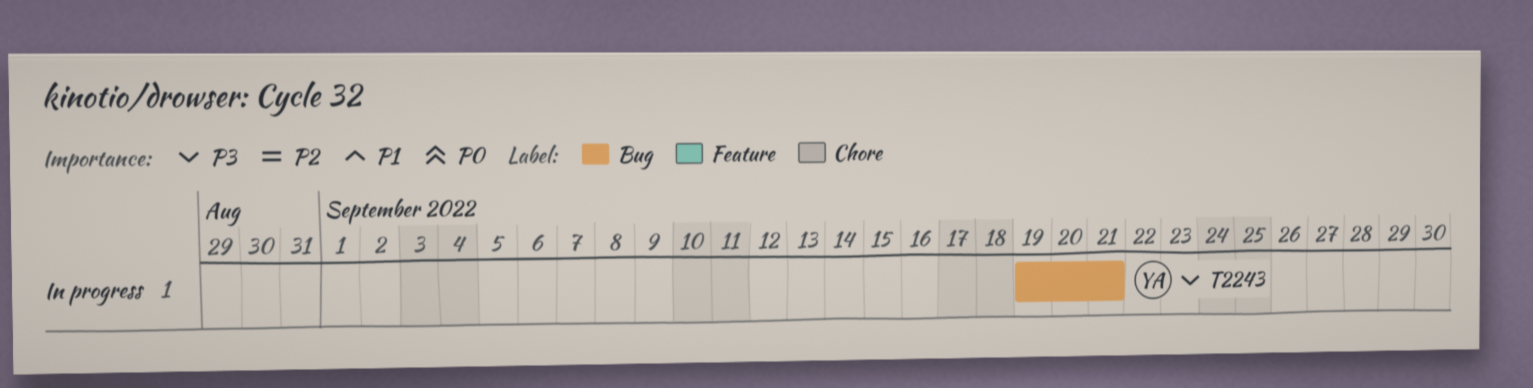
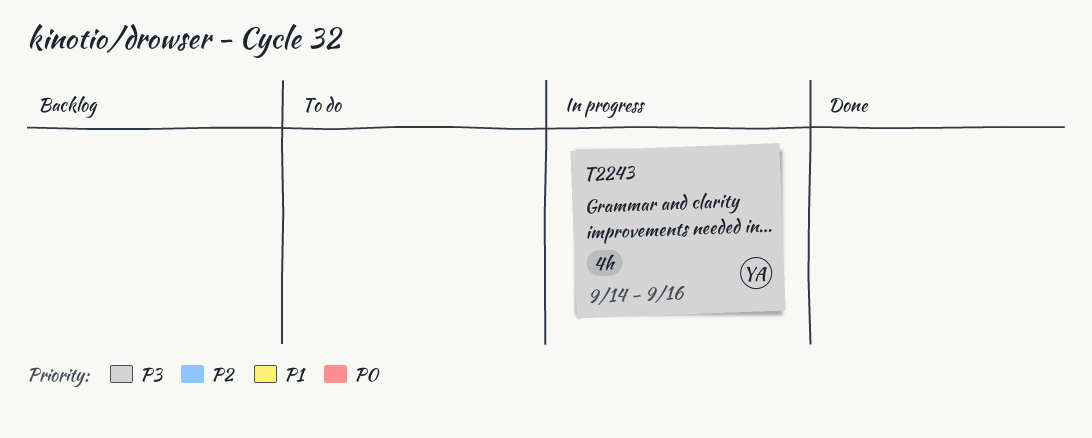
T2243, start: Sep 19 -> Sep 14
T2243, due: Sep 21 -> Sep 16

